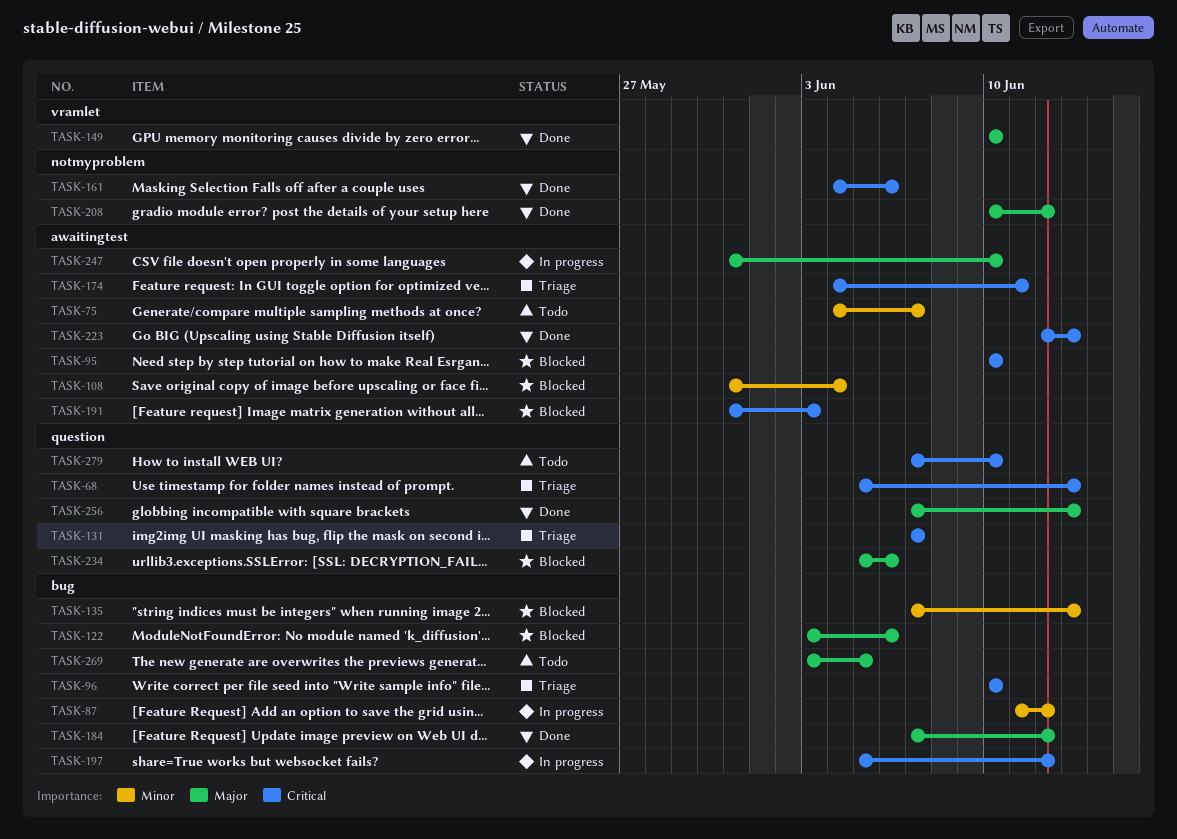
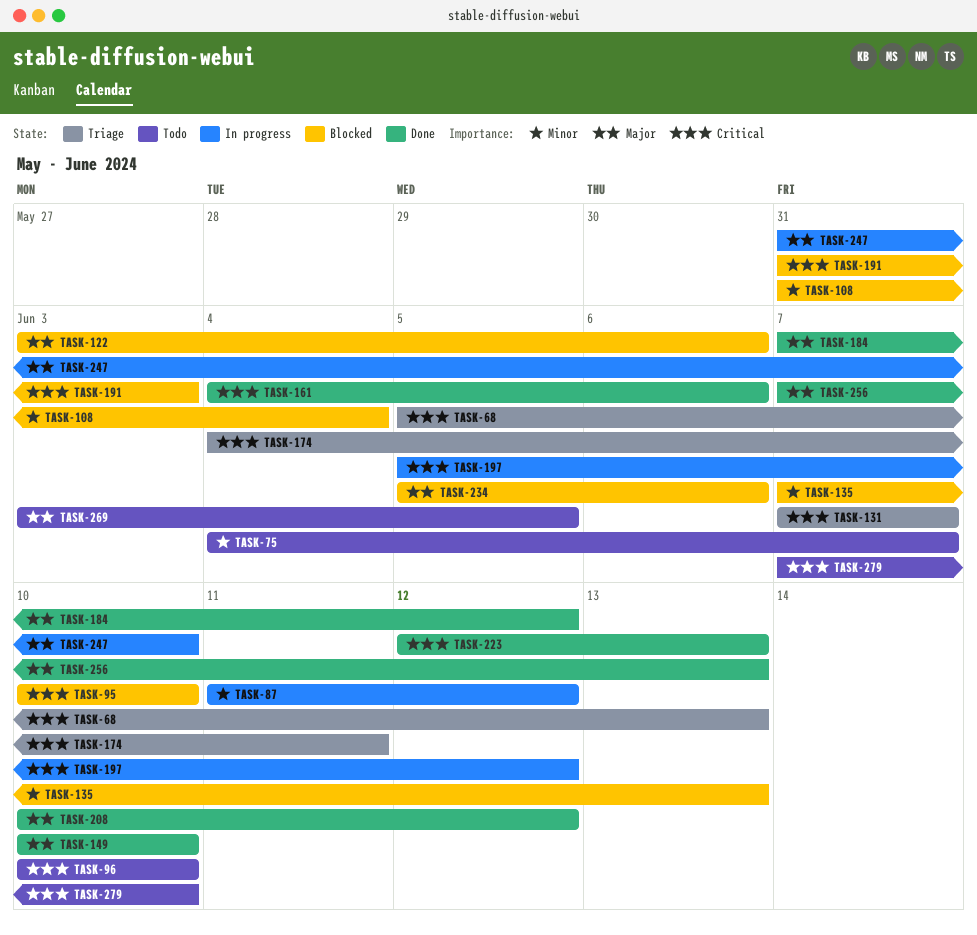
TASK-96, status: Triage -> Todo

